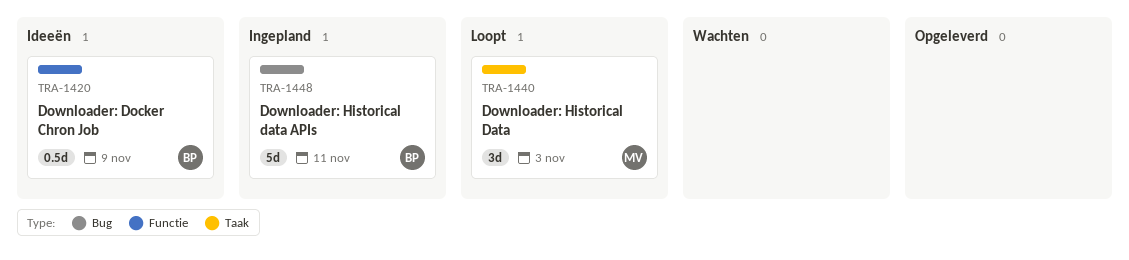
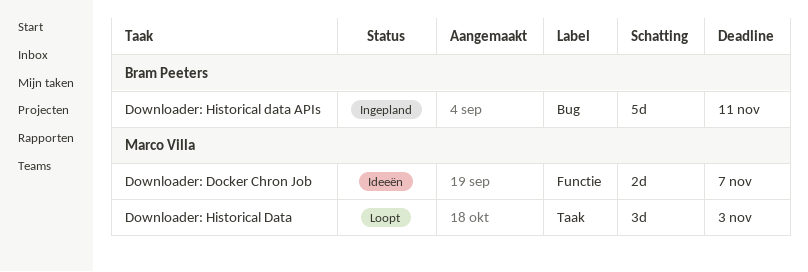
Downloader: Docker Chron Job, owner: Bram Peeters -> Marco Villa
Downloader: Docker Chron Job, estimate: 0.5d -> 2d
Downloader: Docker Chron Job, due: Nov 9 -> Nov 7

